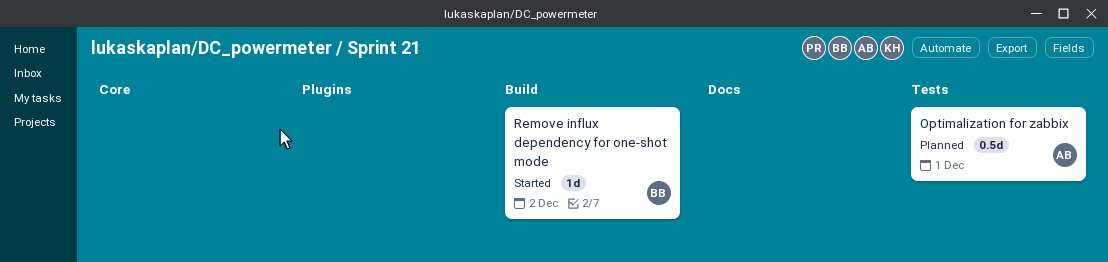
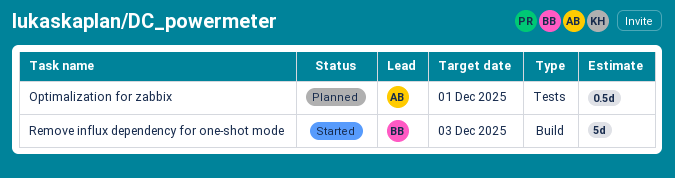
Remove influx dependency for one-shot mode, estimate: 1d -> 5d
Remove influx dependency for one-shot mode, due: Dec 2 -> Dec 3

